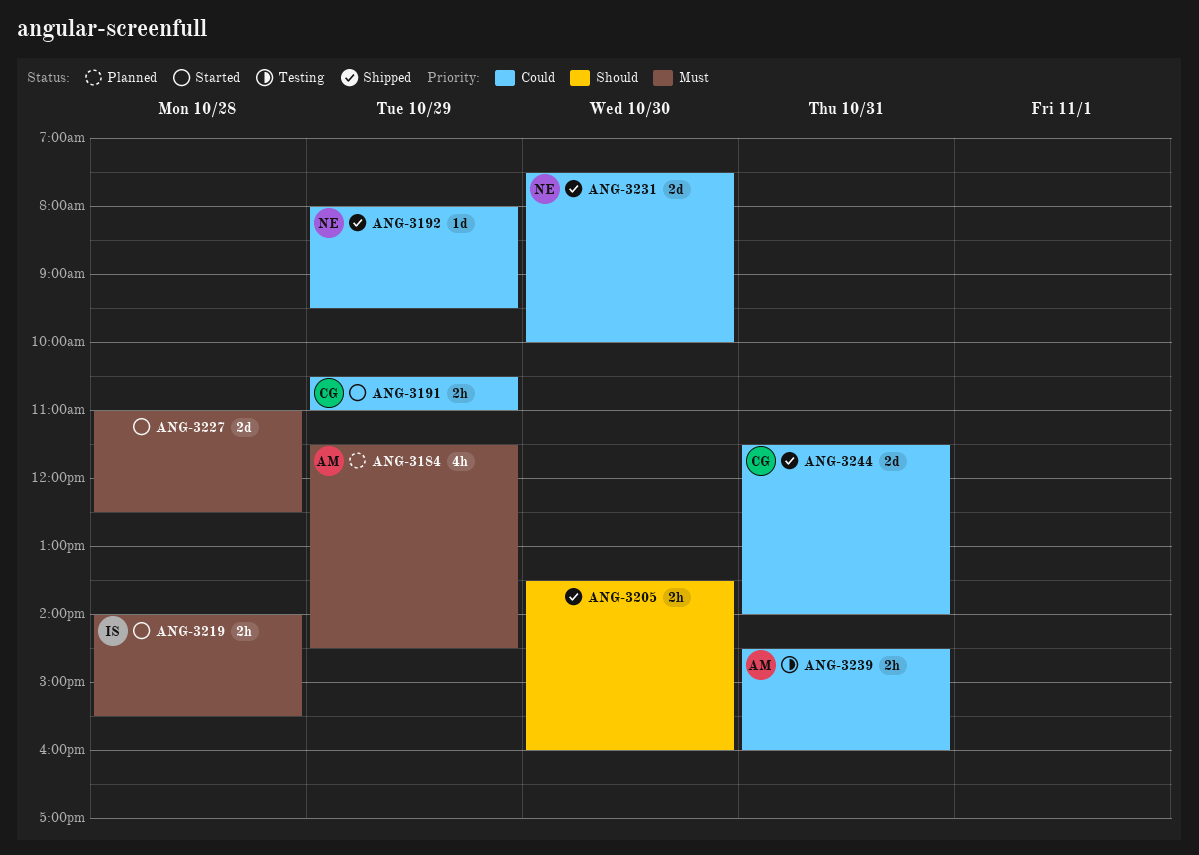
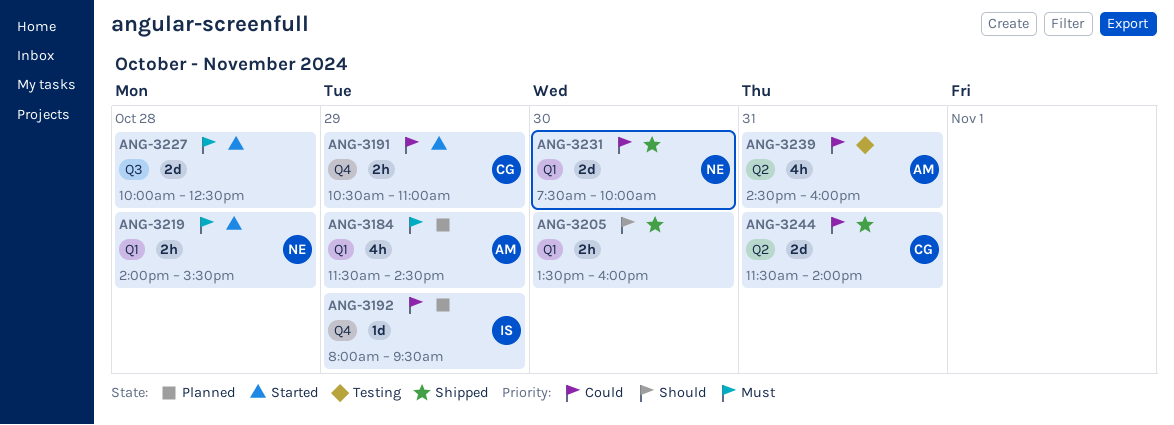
ANG-3192, status: Shipped -> Planned
ANG-3192, owner: NE -> IS
ANG-3219, owner: IS -> NE
ANG-3227, begins: 11:00 -> 10:00
ANG-3239, estimate: 2h -> 4h

